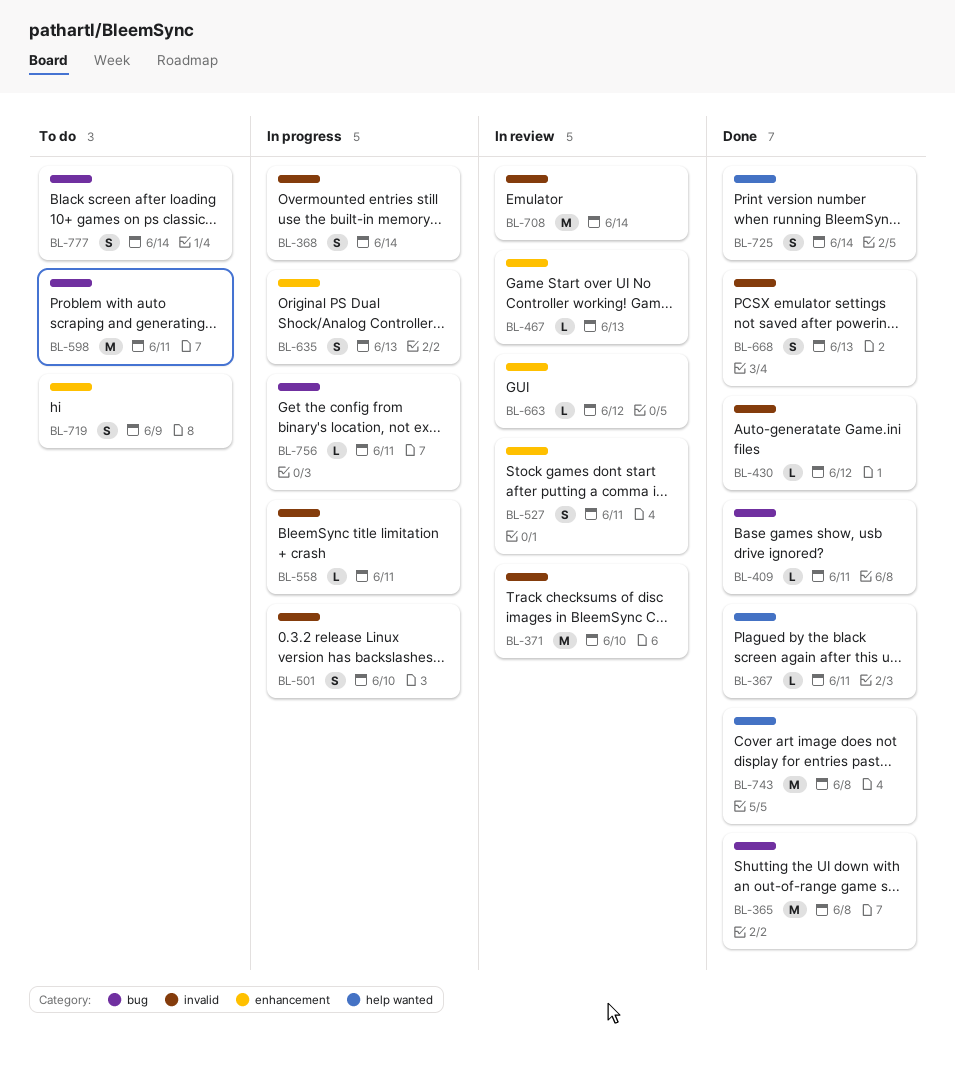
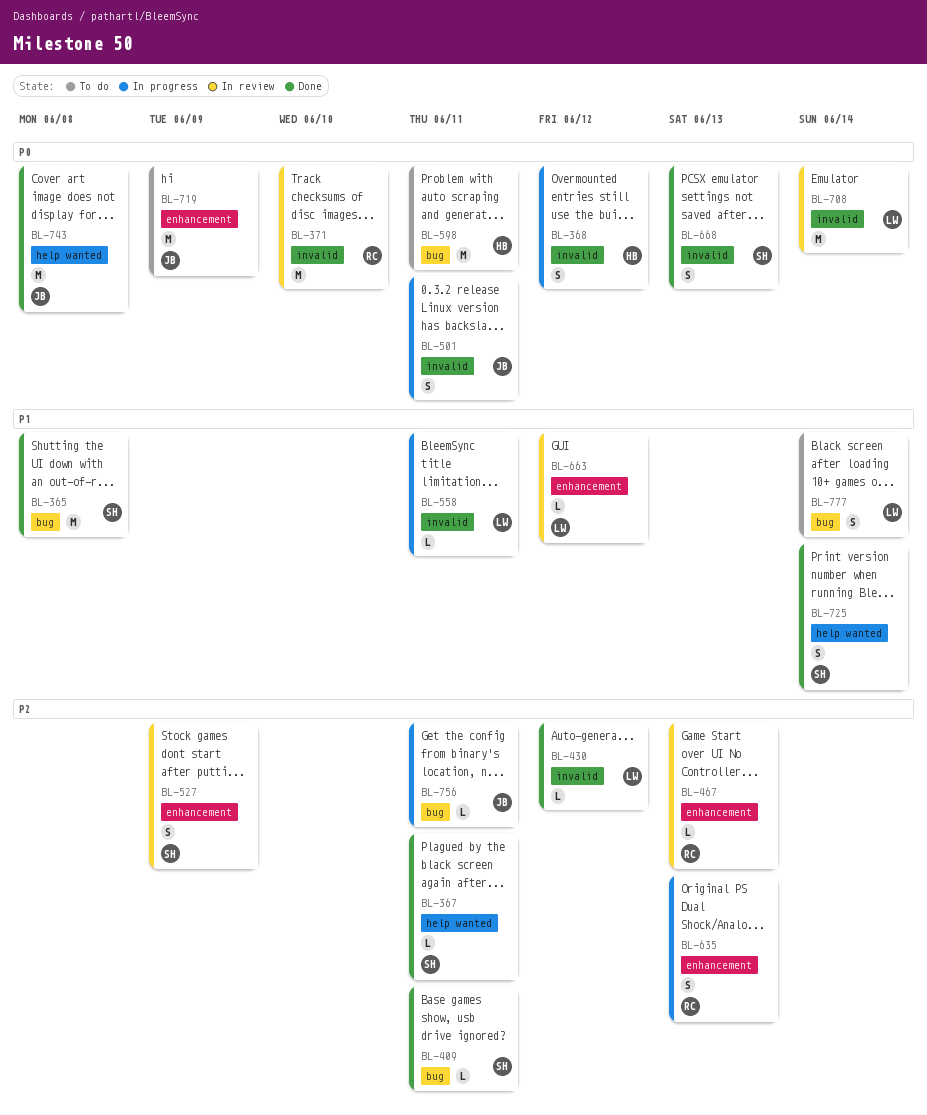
BL-368, due: Jun 14 -> Jun 12
BL-501, due: Jun 10 -> Jun 11
BL-527, due: Jun 11 -> Jun 9
BL-719, estimate: S -> M

